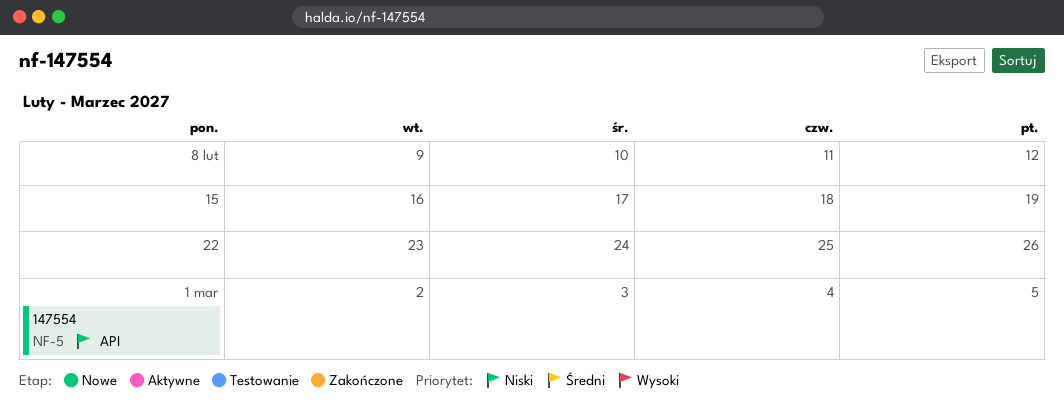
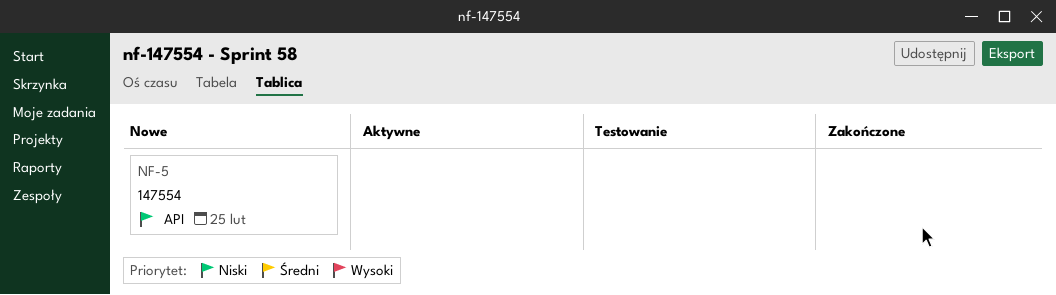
NF-5, due: Mar 1 -> Feb 25

